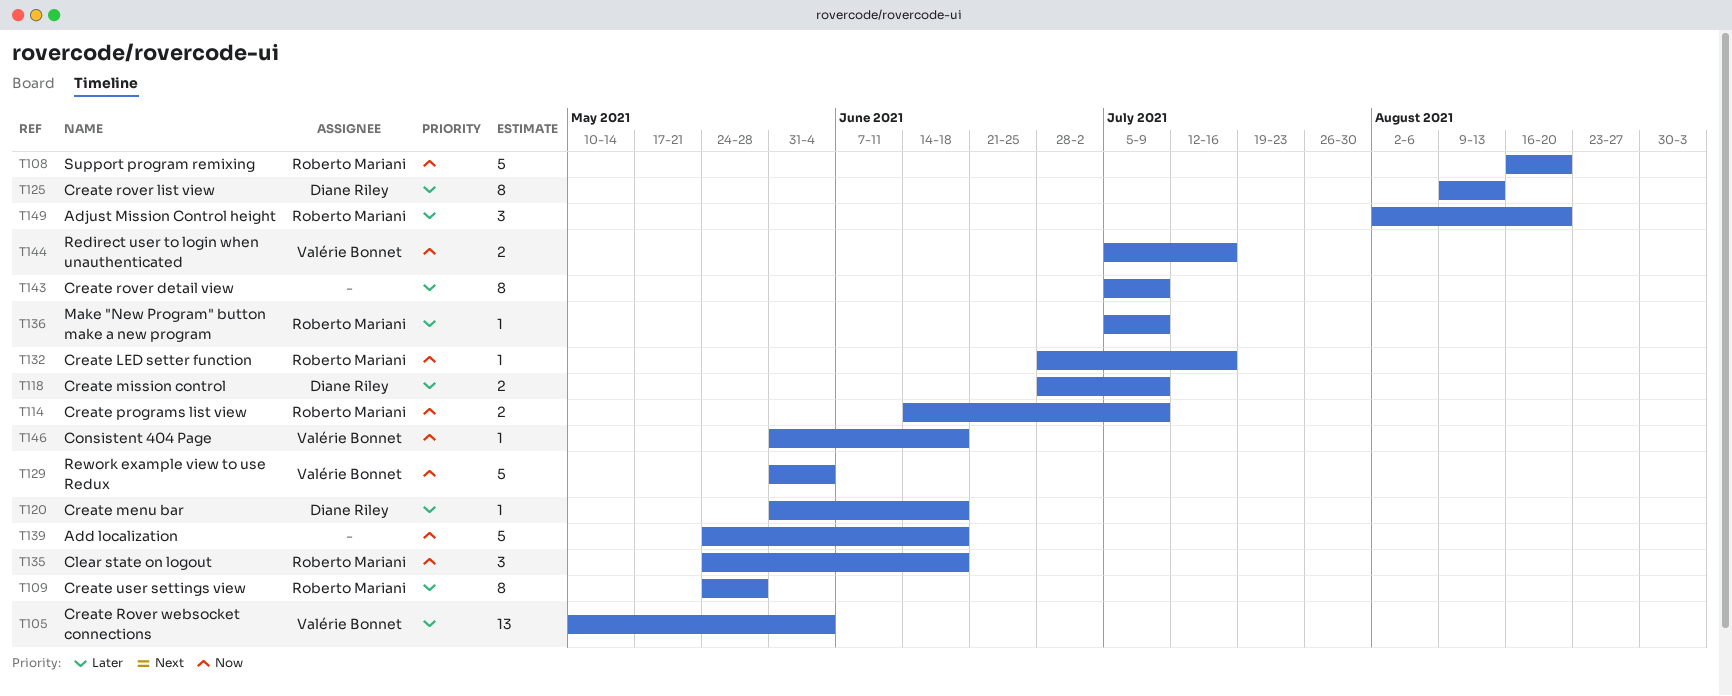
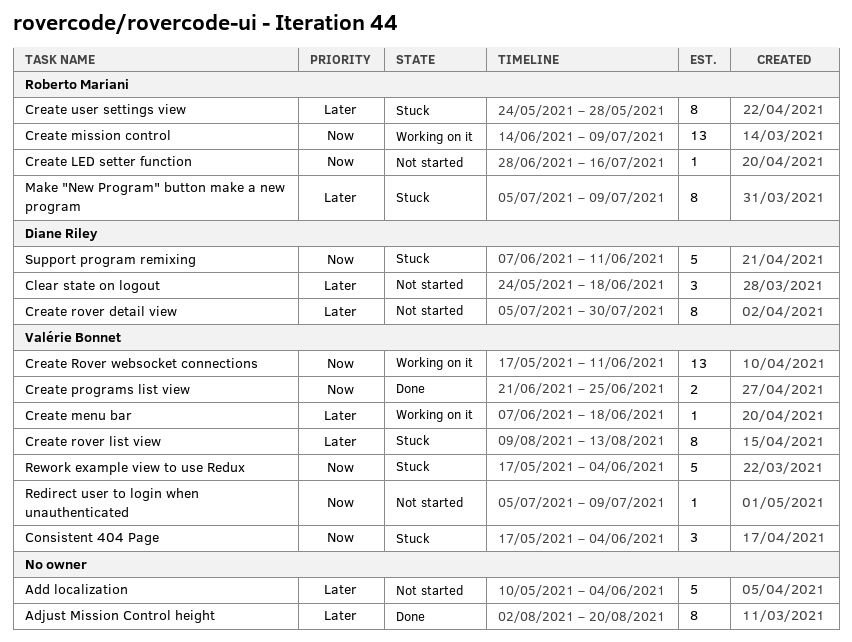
Add localization, priority: Now -> Later
Add localization, start: May 24 -> May 10
Add localization, due: Jun 18 -> Jun 4
Adjust Mission Control height, owner: Roberto Mariani -> none
Adjust Mission Control height, estimate: 3 -> 8
Clear state on logout, owner: Roberto Mariani -> Diane Riley
Clear state on logout, priority: Now -> Later
Consistent 404 Page, estimate: 1 -> 3
Consistent 404 Page, start: May 31 -> May 17
Consistent 404 Page, due: Jun 18 -> Jun 4
Create menu bar, owner: Diane Riley -> Valérie Bonnet
Create menu bar, start: May 31 -> Jun 7
Create mission control, owner: Diane Riley -> Roberto Mariani
Create mission control, priority: Later -> Now
Create mission control, estimate: 2 -> 13
Create mission control, start: Jun 28 -> Jun 14
Create programs list view, owner: Roberto Mariani -> Valérie Bonnet
Create programs list view, start: Jun 14 -> Jun 21
Create programs list view, due: Jul 9 -> Jun 25
Create rover detail view, owner: none -> Diane Riley
Create rover detail view, due: Jul 9 -> Jul 30
Create rover list view, owner: Diane Riley -> Valérie Bonnet
Create Rover websocket connections, priority: Later -> Now
Create Rover websocket connections, start: May 10 -> May 17
Create Rover websocket connections, due: Jun 4 -> Jun 11
Make "New Program" button make a new program, estimate: 1 -> 8
Redirect user to login when unauthenticated, estimate: 2 -> 1
Redirect user to login when unauthenticated, due: Jul 16 -> Jul 9
Rework example view to use Redux, start: May 31 -> May 17
Support program remixing, owner: Roberto Mariani -> Diane Riley
Support program remixing, start: Aug 16 -> Jun 7
Support program remixing, due: Aug 20 -> Jun 11

